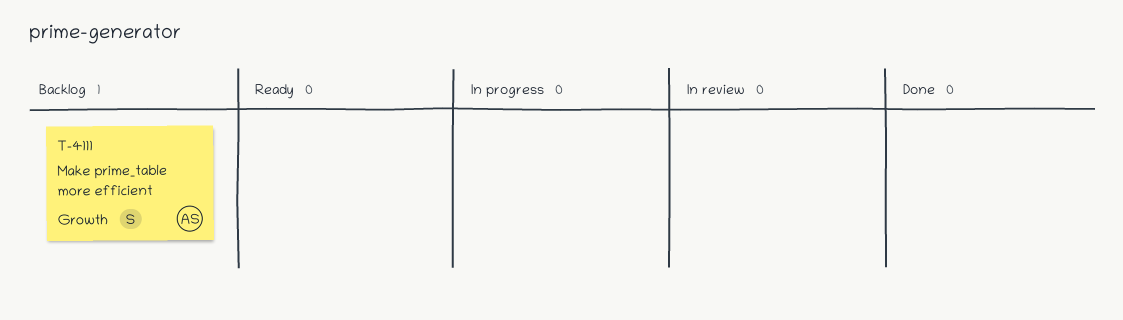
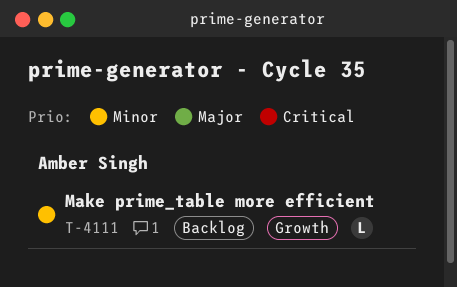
T-4111, estimate: S -> L

